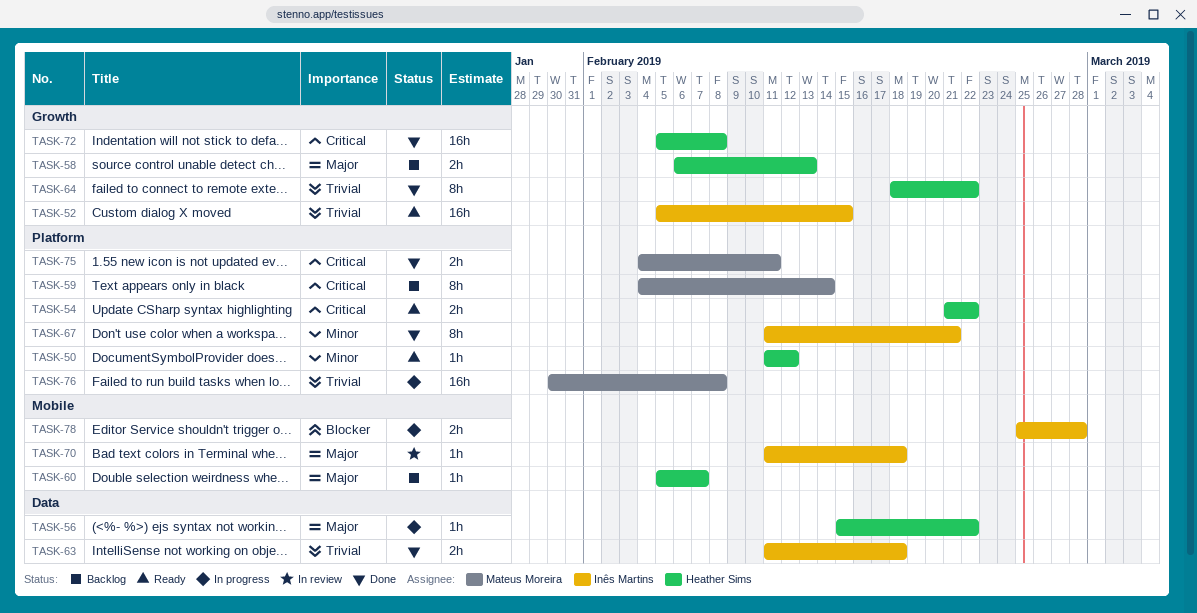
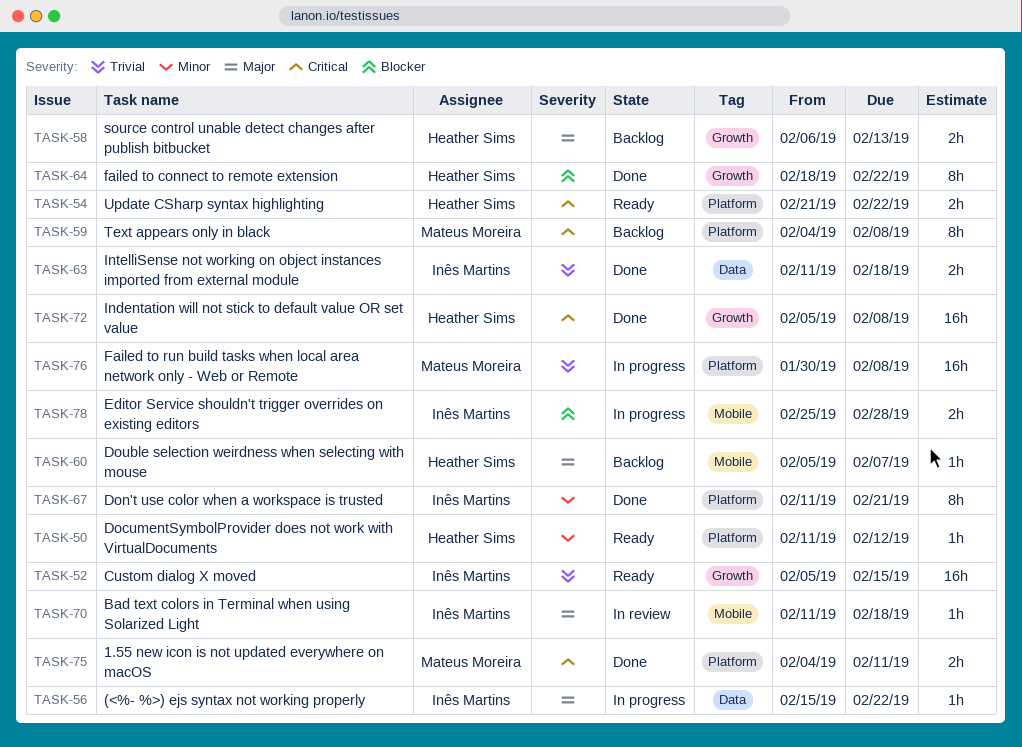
TASK-56, owner: Heather Sims -> Inês Martins
TASK-59, due: Feb 14 -> Feb 8
TASK-64, priority: Trivial -> Blocker

